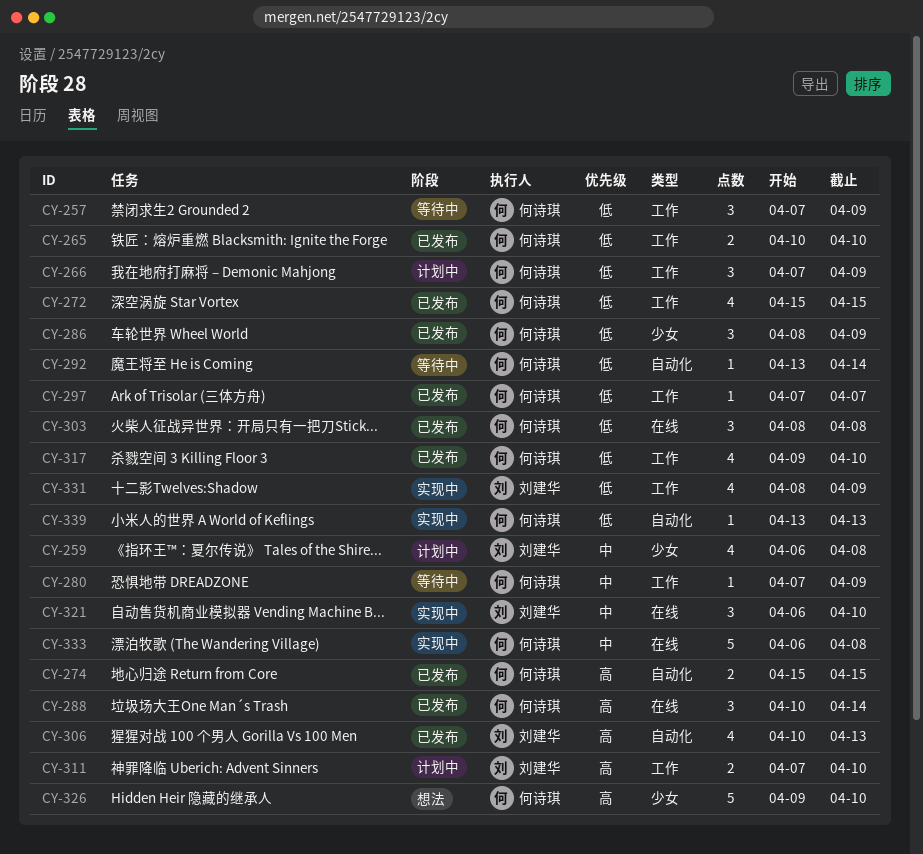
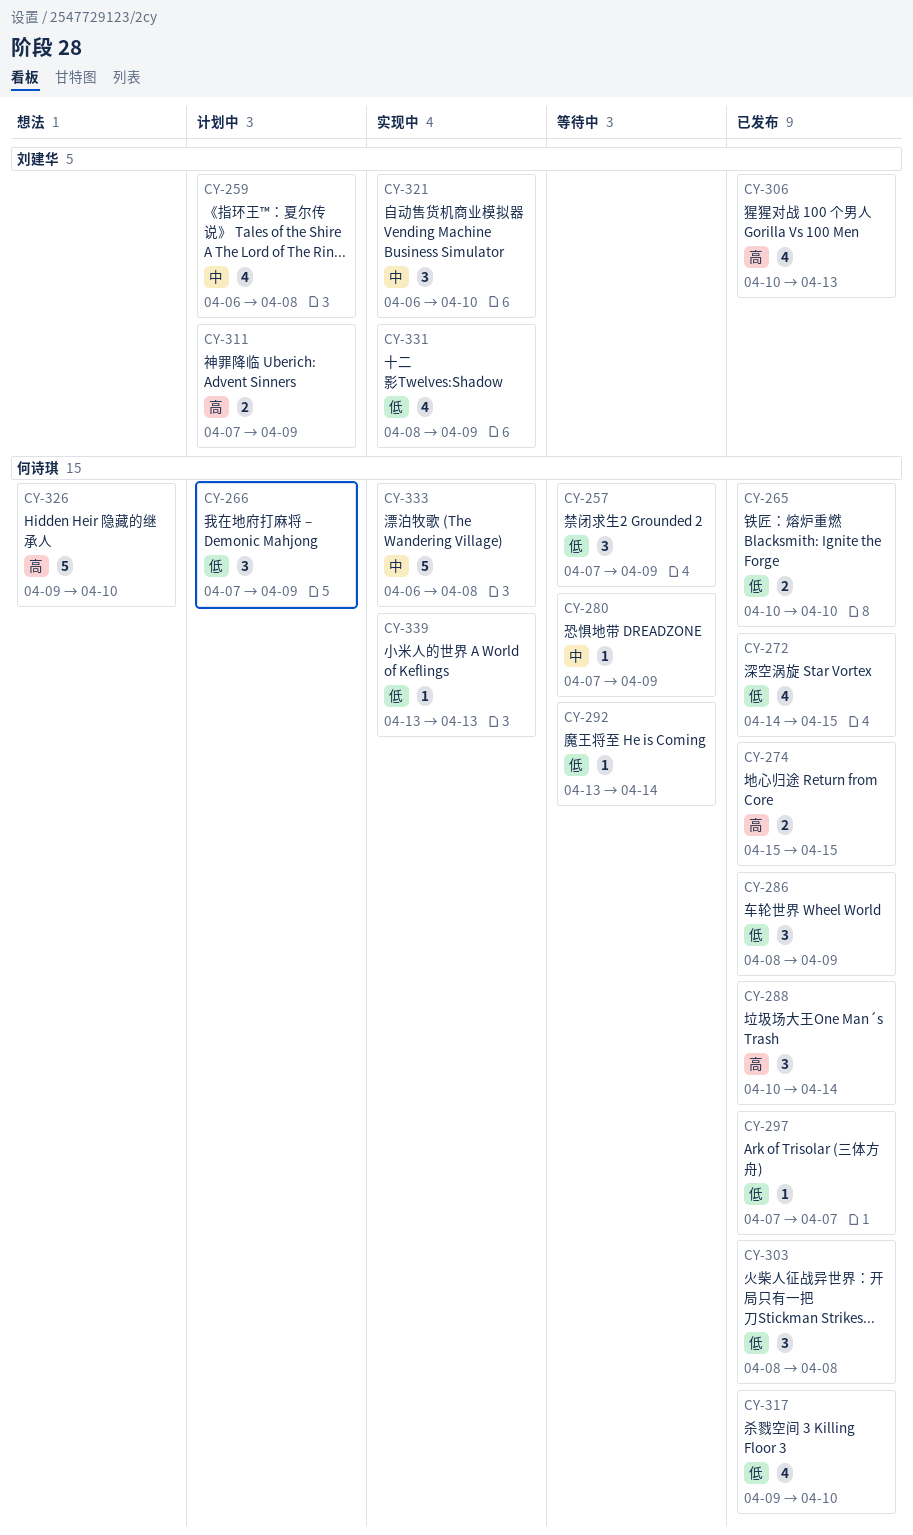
CY-272, start: Apr 15 -> Apr 14
CY-311, due: Apr 10 -> Apr 9

